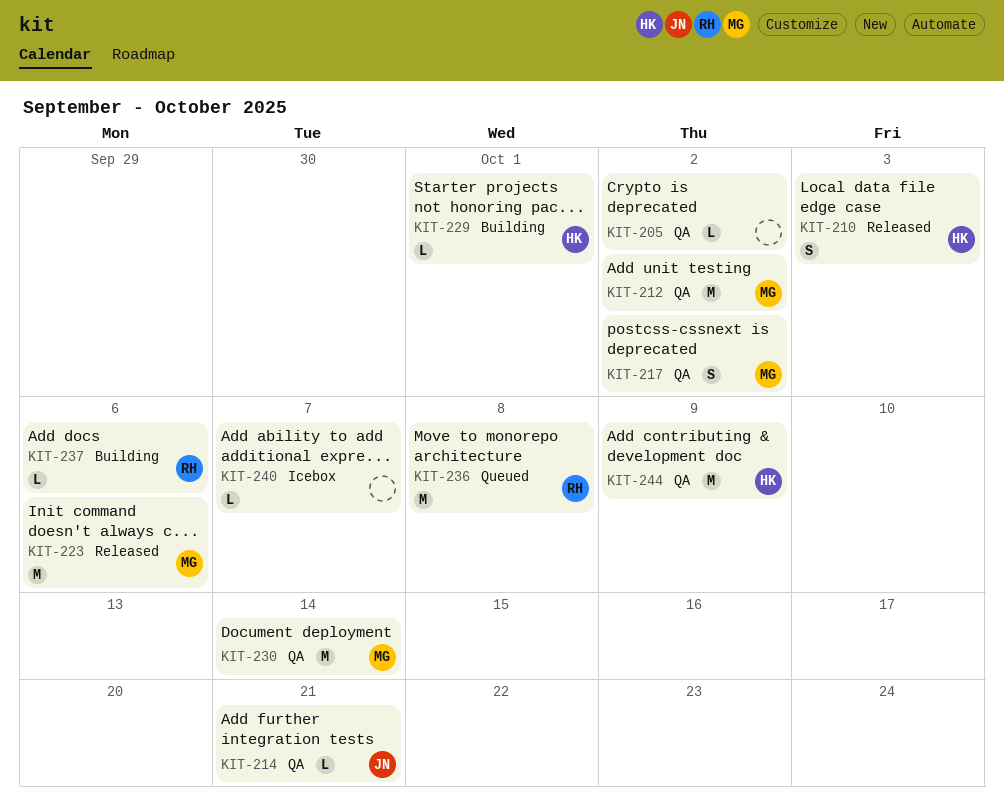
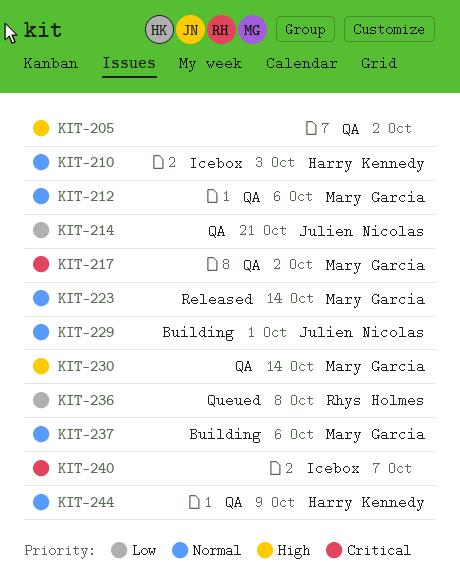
KIT-210, status: Released -> Icebox
KIT-212, due: Oct 2 -> Oct 6
KIT-223, due: Oct 6 -> Oct 14
KIT-229, owner: Harry Kennedy -> Julien Nicolas
KIT-237, owner: Rhys Holmes -> Mary Garcia

